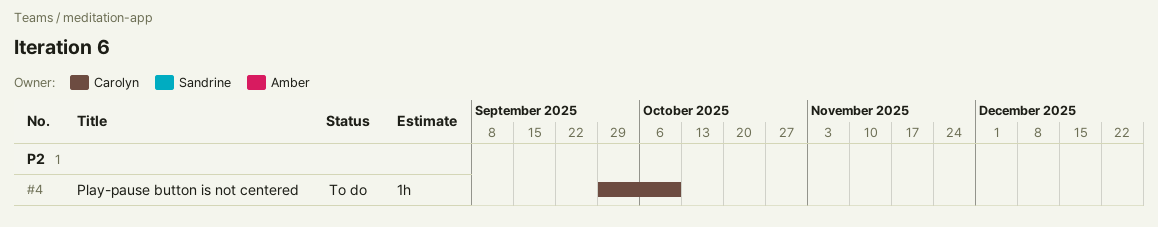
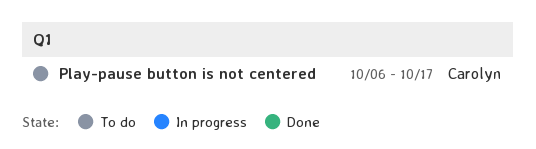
Play-pause button is not centered, start: Sep 29 -> Oct 6
Play-pause button is not centered, due: Oct 10 -> Oct 17

